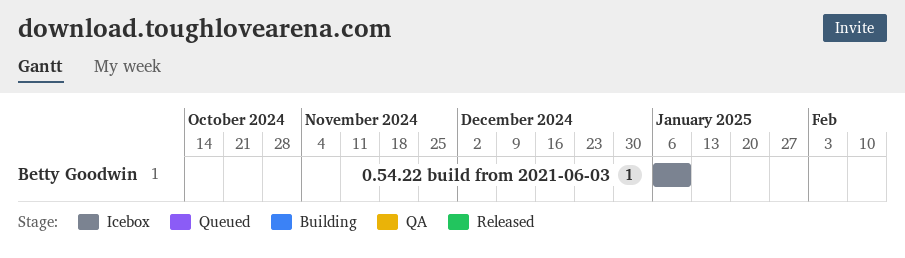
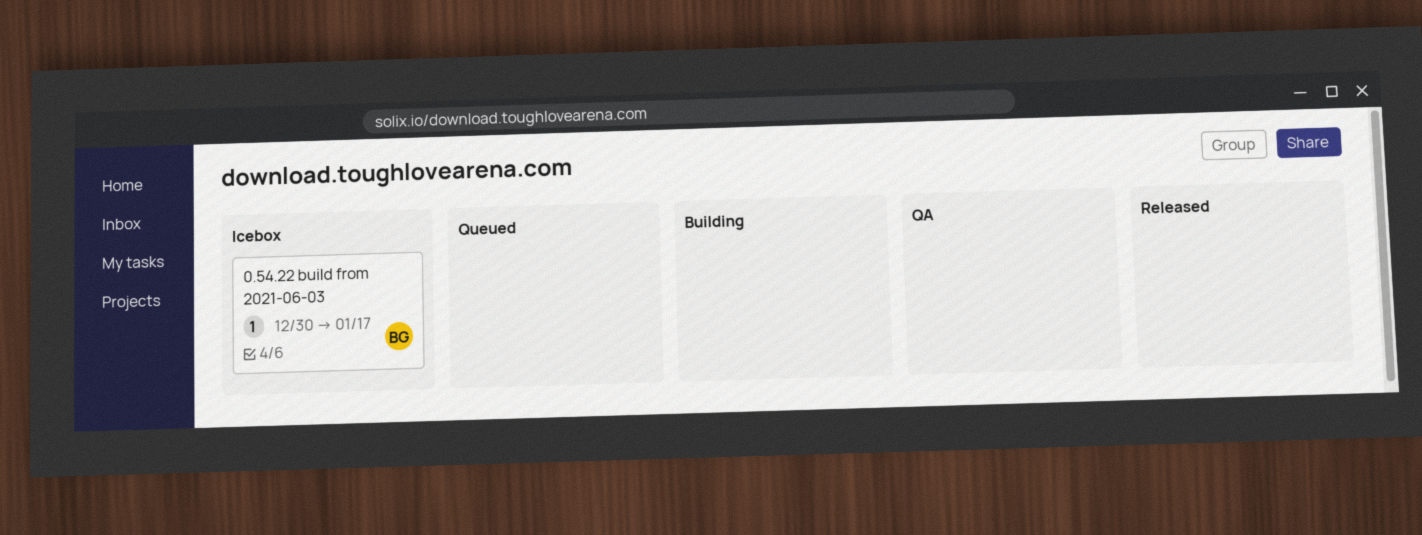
0.54.22 build from 2021-06-03, start: Jan 6 -> Dec 30
0.54.22 build from 2021-06-03, due: Jan 10 -> Jan 17

